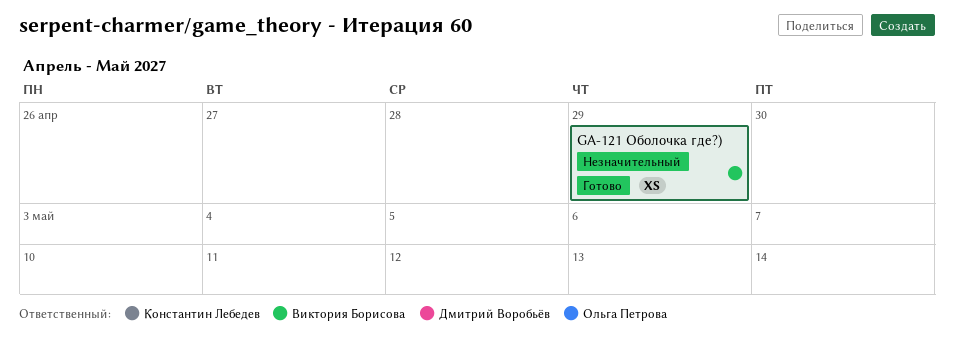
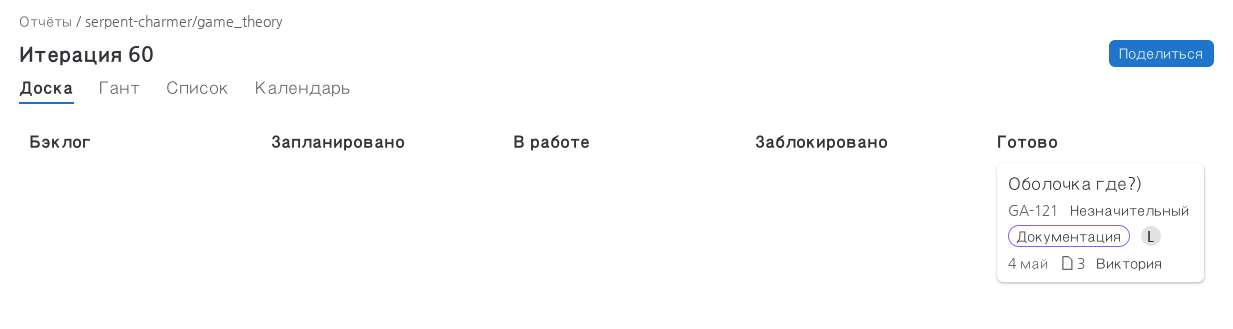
GA-121, estimate: XS -> L
GA-121, due: Apr 29 -> May 4

